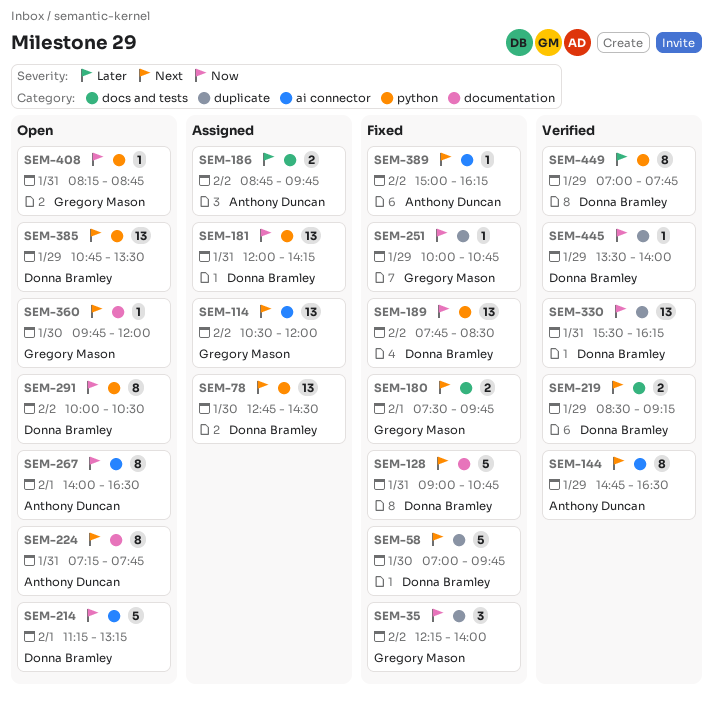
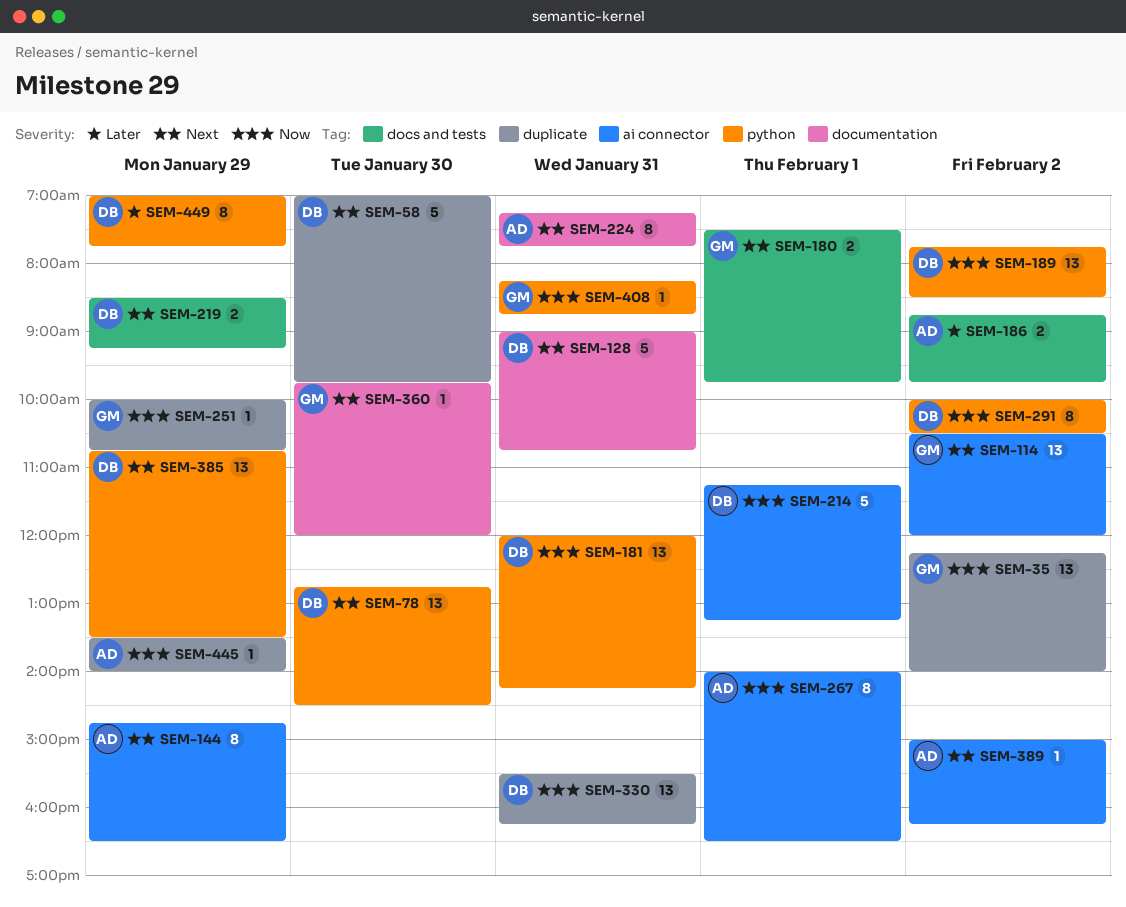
SEM-35, estimate: 3 -> 13
SEM-445, owner: Donna Bramley -> Anthony Duncan

